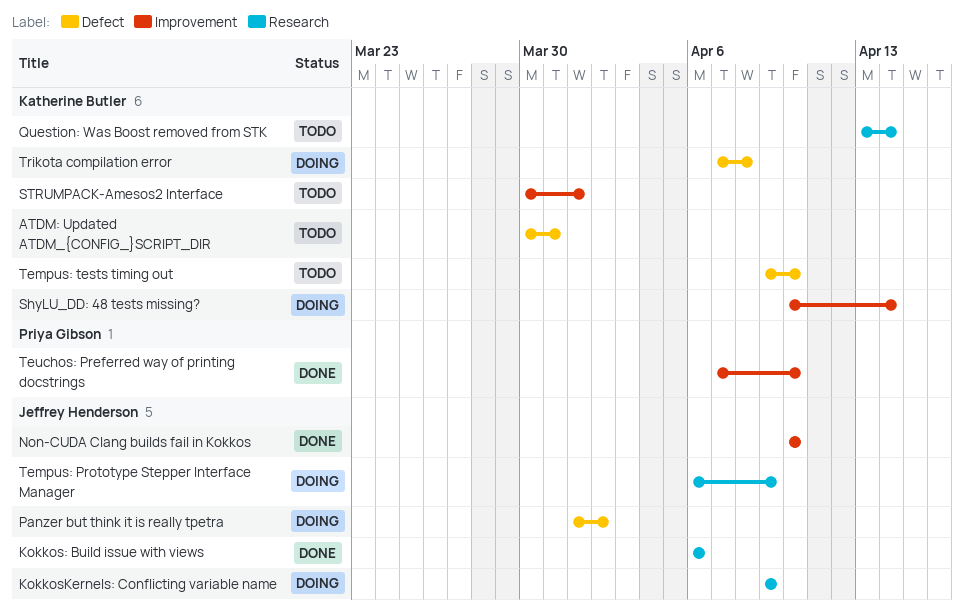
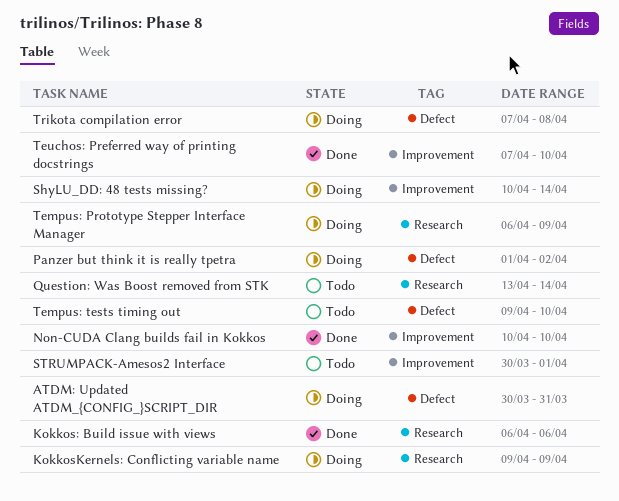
ATDM: Updated ATDM_{CONFIG_}SCRIPT_DIR, status: Todo -> Doing

